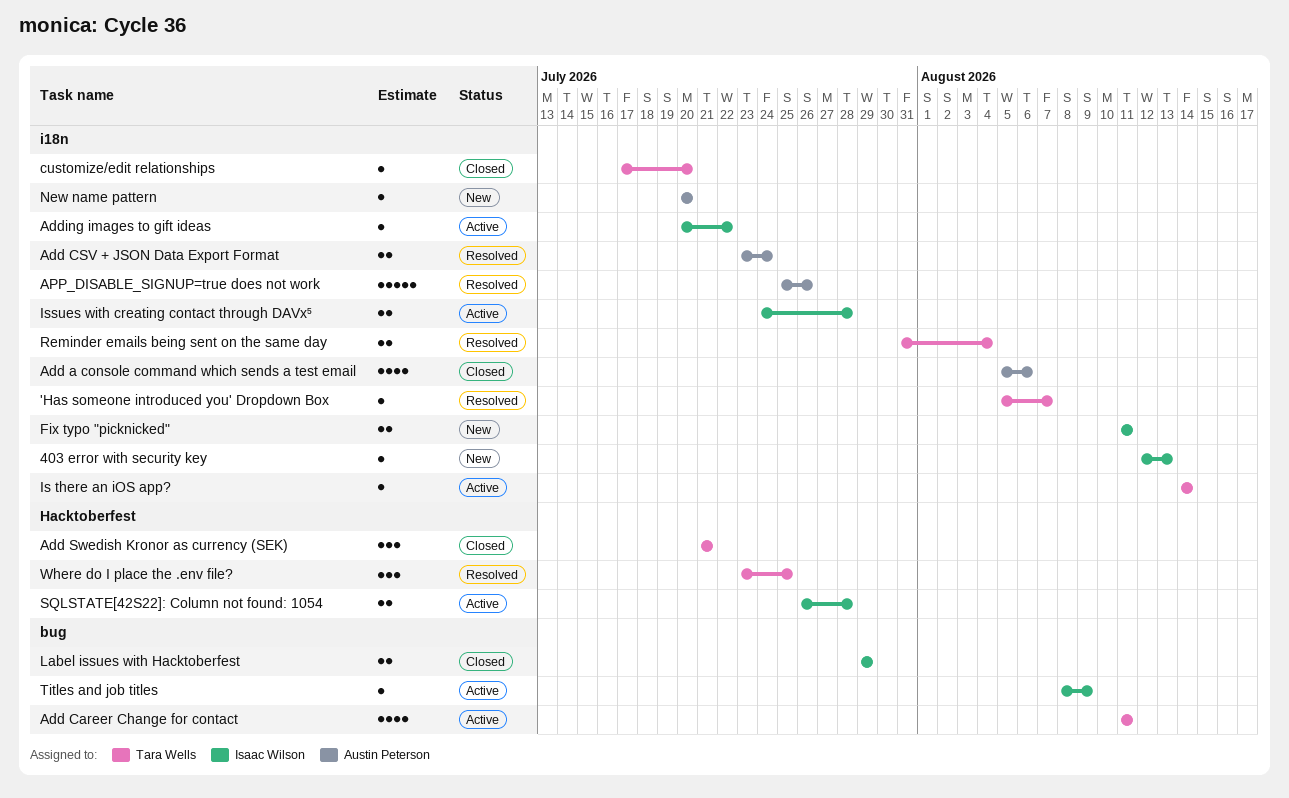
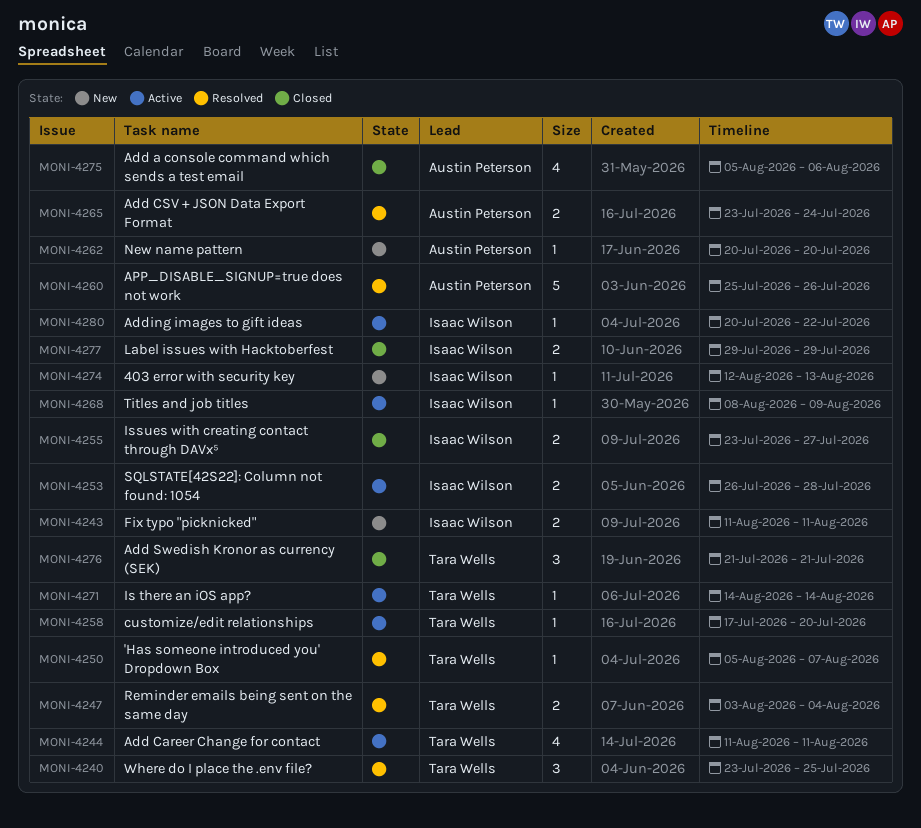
customize/edit relationships, status: Closed -> Active
Issues with creating contact through DAVx⁵, status: Active -> Closed
Issues with creating contact through DAVx⁵, start: Jul 24 -> Jul 23
Issues with creating contact through DAVx⁵, due: Jul 28 -> Jul 27
Reminder emails being sent on the same day, start: Jul 31 -> Aug 3

